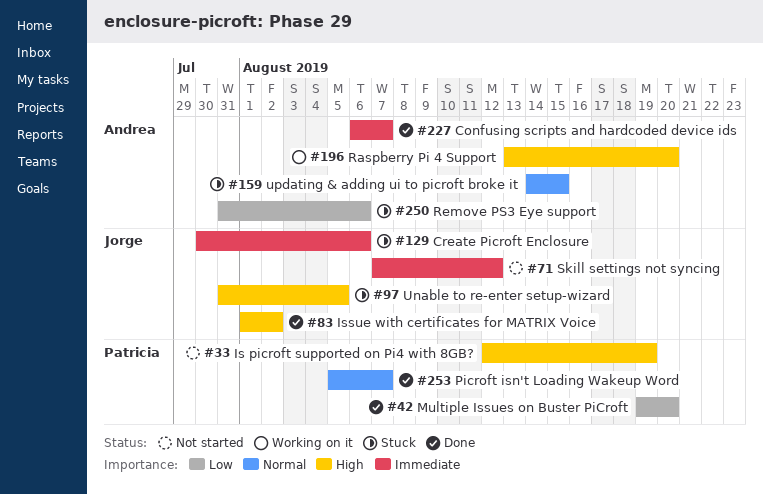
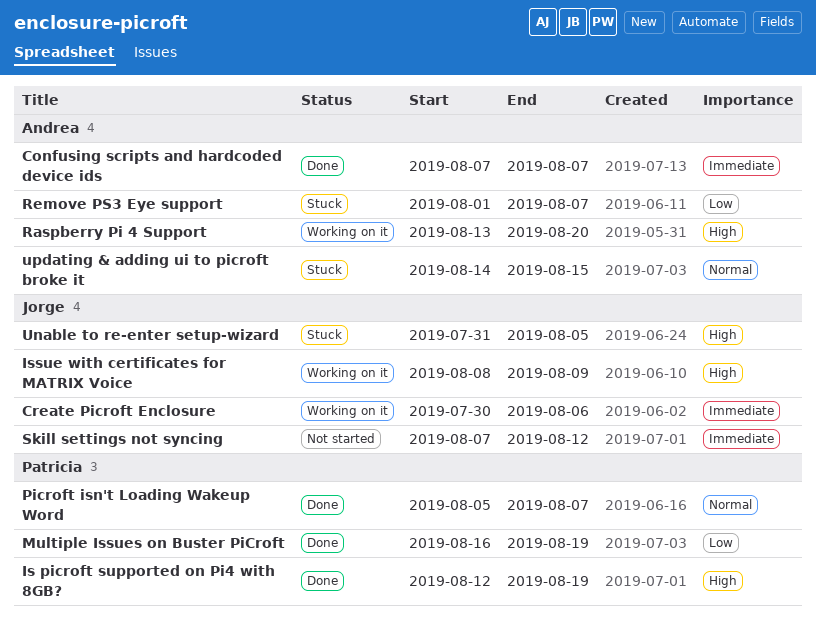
Confusing scripts and hardcoded device ids, start: Aug 6 -> Aug 7
Create Picroft Enclosure, status: Stuck -> Working on it
Is picroft supported on Pi4 with 8GB?, status: Not started -> Done
Issue with certificates for MATRIX Voice, status: Done -> Working on it
Issue with certificates for MATRIX Voice, start: Aug 1 -> Aug 8
Issue with certificates for MATRIX Voice, due: Aug 2 -> Aug 9
Multiple Issues on Buster PiCroft, start: Aug 19 -> Aug 16
Multiple Issues on Buster PiCroft, due: Aug 20 -> Aug 19
Remove PS3 Eye support, start: Jul 31 -> Aug 1
Remove PS3 Eye support, due: Aug 6 -> Aug 7

